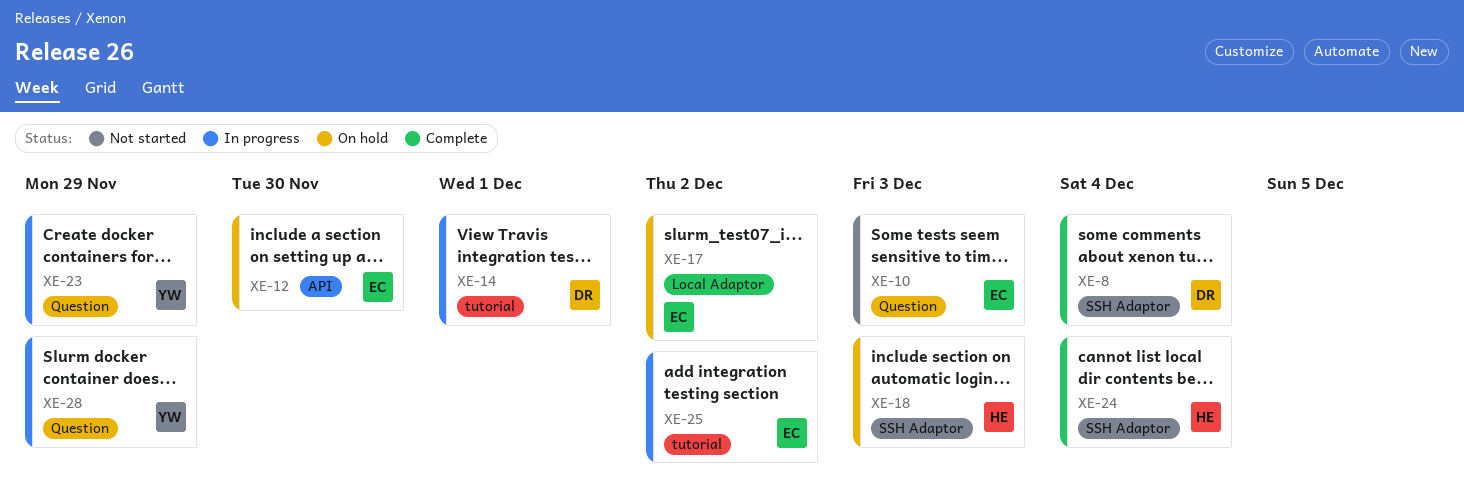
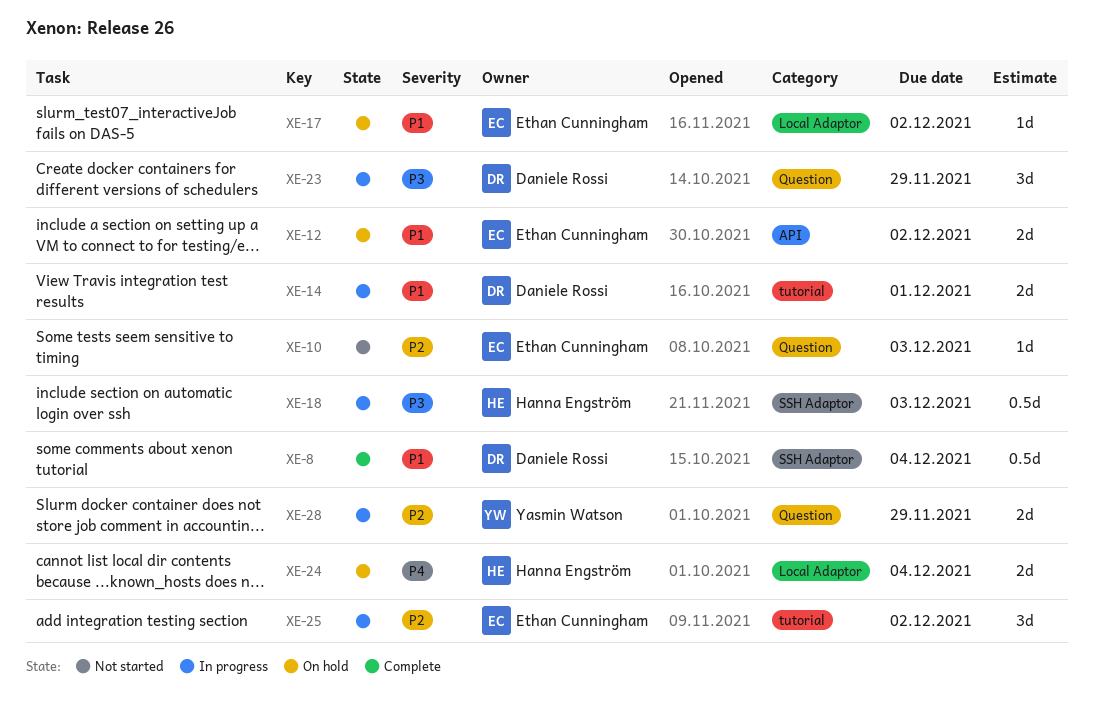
XE-12, due: Nov 30 -> Dec 2
XE-18, status: On hold -> In progress
XE-23, owner: Yasmin Watson -> Daniele Rossi
XE-24, status: Complete -> On hold
XE-24, label: SSH Adaptor -> Local Adaptor

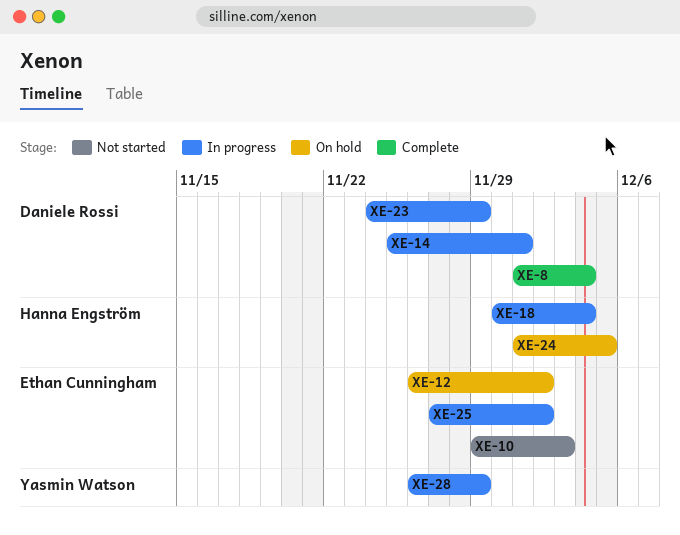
XE-17: present -> none
XE-18, due: Dec 3 -> Dec 4
XE-24, due: Dec 4 -> Dec 5

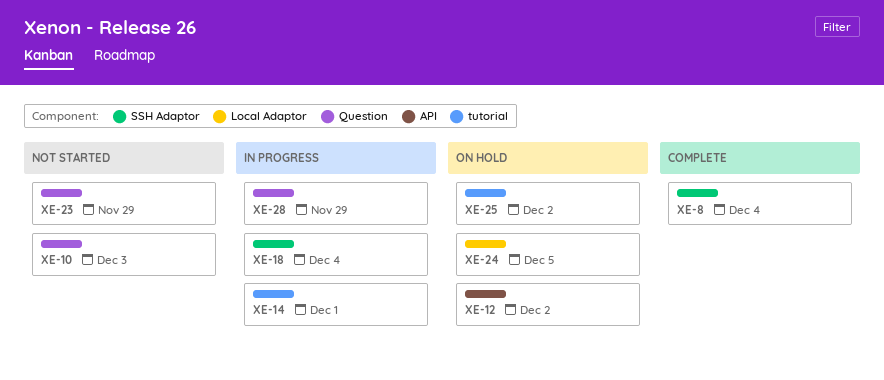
XE-23, status: In progress -> Not started
XE-25, status: In progress -> On hold

